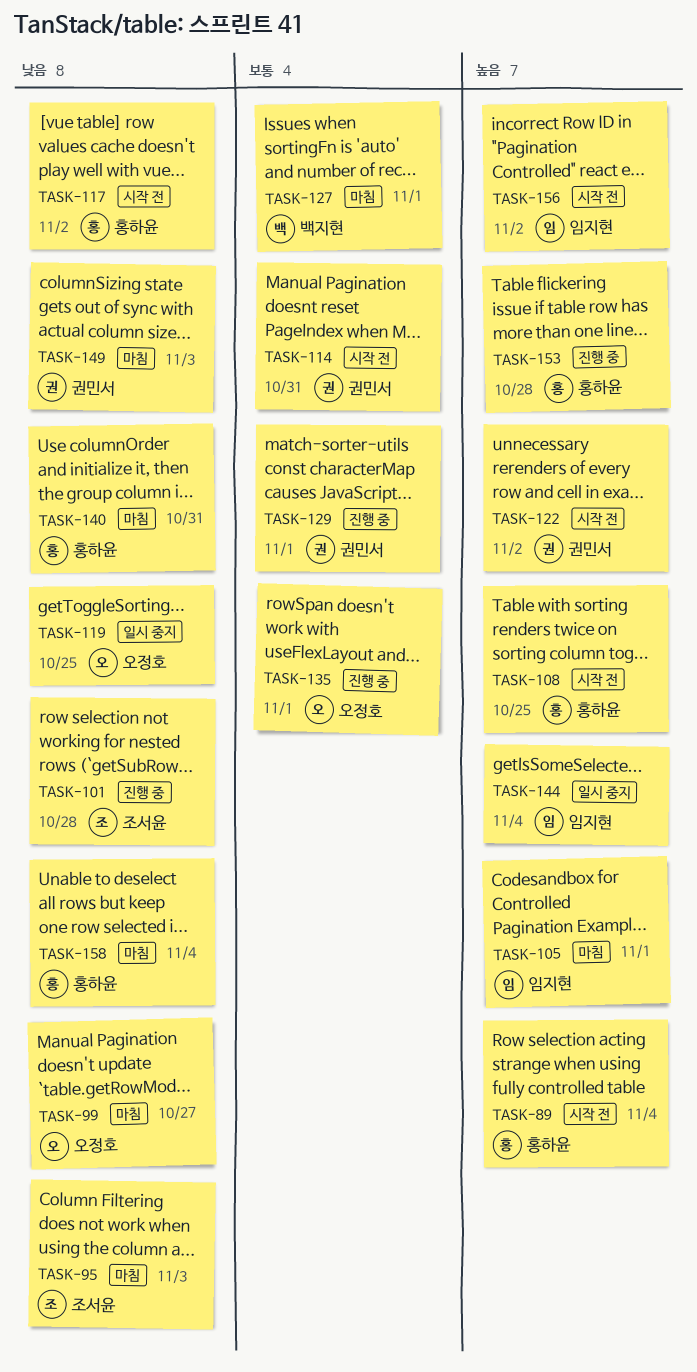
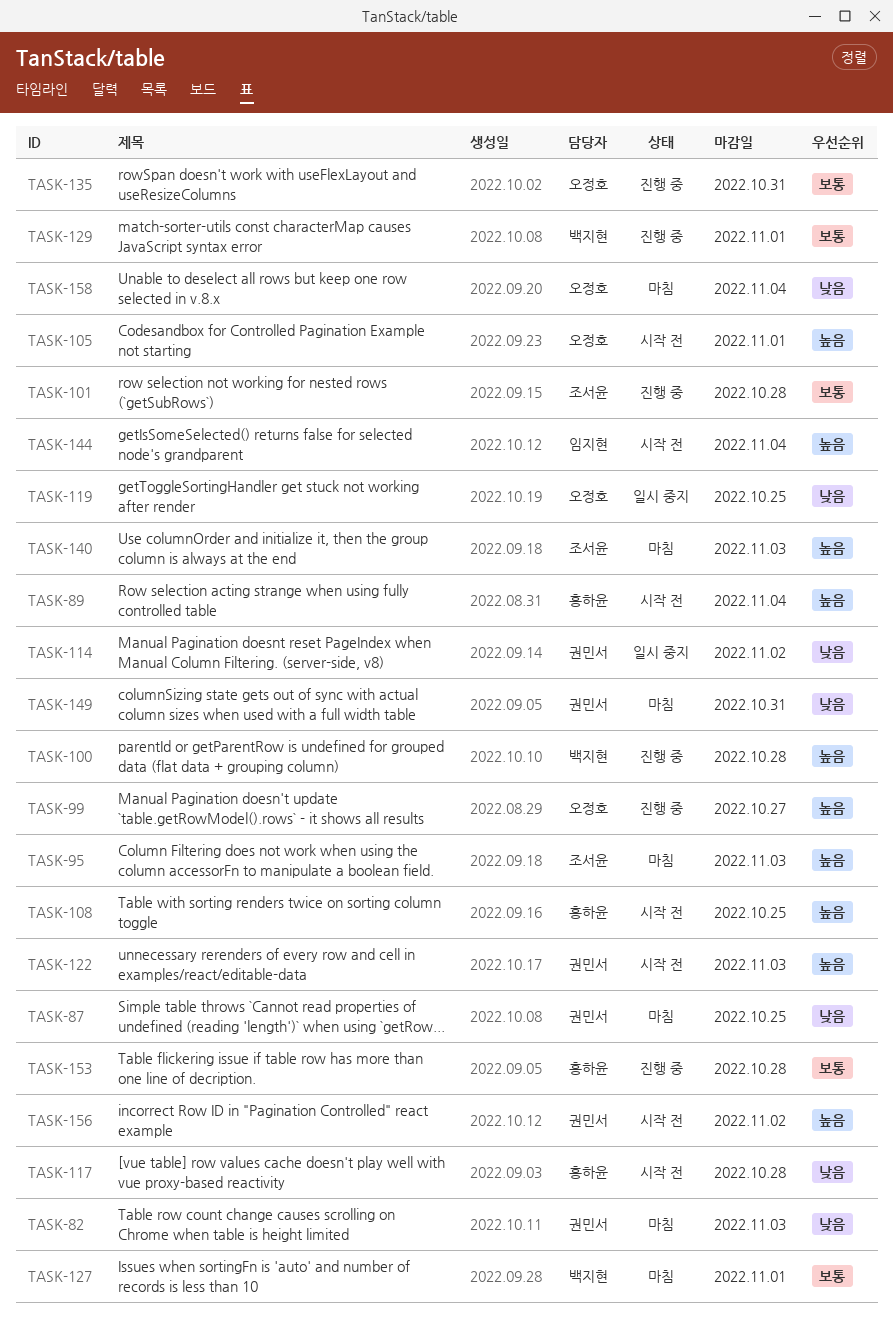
TASK-82: none -> present
TASK-87: none -> present
TASK-95, priority: 낮음 -> 높음
TASK-99, status: 마침 -> 진행 중
TASK-99, priority: 낮음 -> 높음
TASK-100: none -> present
TASK-101, priority: 낮음 -> 보통
TASK-105, status: 마침 -> 시작 전
TASK-105, owner: 임지현 -> 오정호
TASK-114, status: 시작 전 -> 일시 중지
TASK-114, priority: 보통 -> 낮음
TASK-114, due: Oct 31 -> Nov 2
TASK-117, due: Nov 2 -> Oct 28
TASK-122, due: Nov 2 -> Nov 3
TASK-129, owner: 권민서 -> 백지현
TASK-135, due: Nov 1 -> Oct 31
TASK-140, owner: 홍하윤 -> 조서윤
TASK-140, priority: 낮음 -> 높음
TASK-140, due: Oct 31 -> Nov 3
TASK-144, status: 일시 중지 -> 시작 전
TASK-149, due: Nov 3 -> Oct 31
TASK-153, priority: 높음 -> 보통
TASK-156, owner: 임지현 -> 권민서
TASK-158, owner: 홍하윤 -> 오정호

